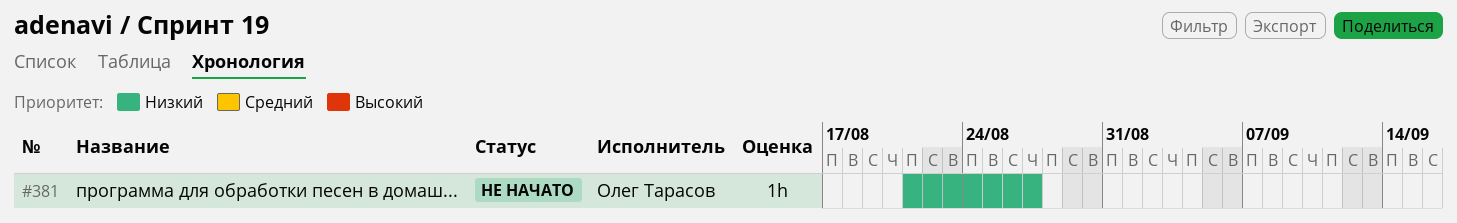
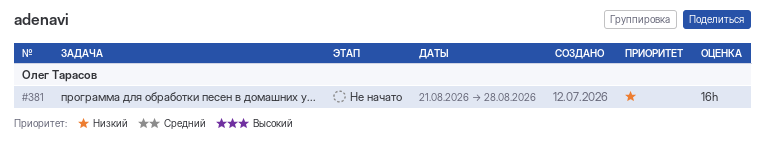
#381, estimate: 1h -> 16h
#381, due: Aug 27 -> Aug 28

